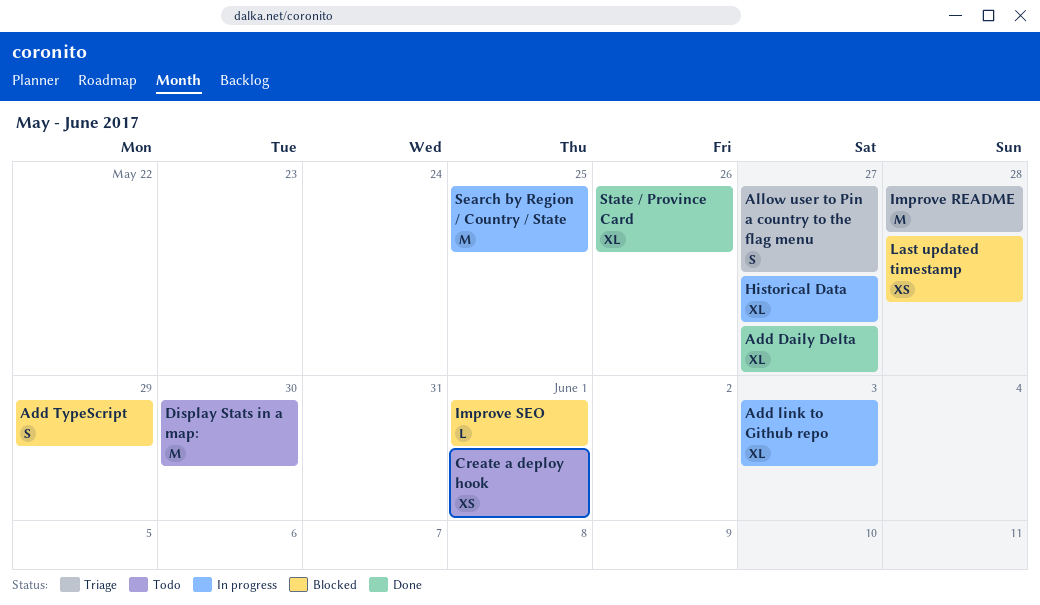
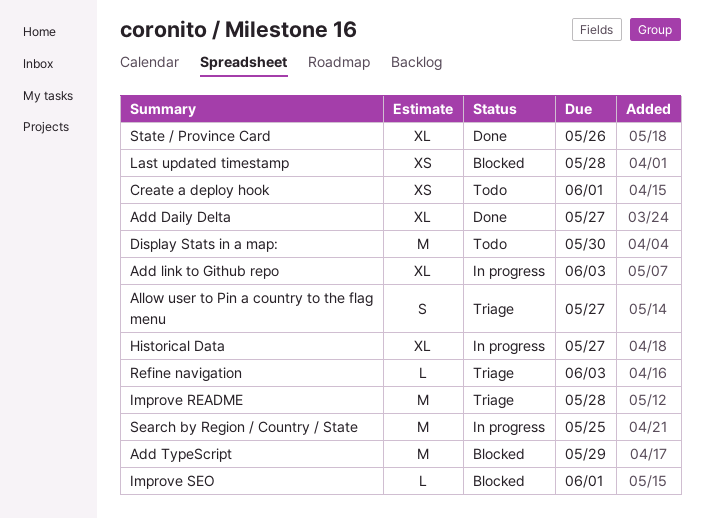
Add TypeScript, estimate: S -> M
Refine navigation: none -> present

